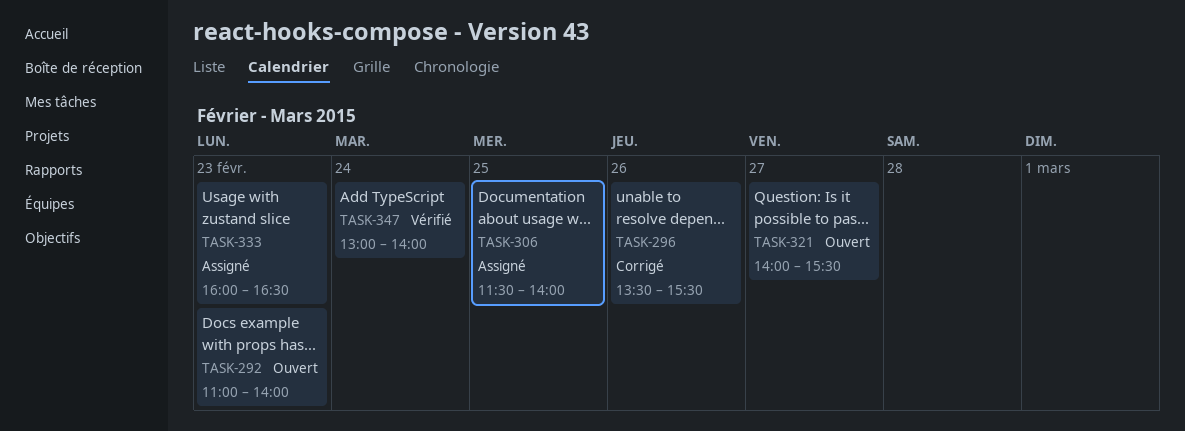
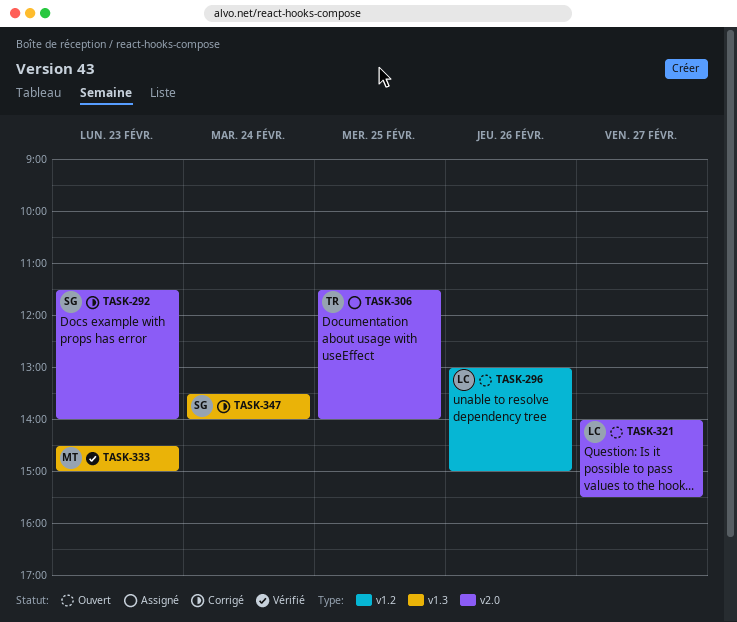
TASK-292, status: Ouvert -> Corrigé
TASK-292, begins: 11:00 -> 11:30
TASK-296, status: Corrigé -> Ouvert
TASK-296, begins: 13:30 -> 13:00
TASK-296, ends: 15:30 -> 15:00
TASK-333, status: Assigné -> Vérifié
TASK-333, begins: 16:00 -> 14:30
TASK-333, ends: 16:30 -> 15:00
TASK-347, status: Vérifié -> Corrigé
TASK-347, begins: 13:00 -> 13:30

